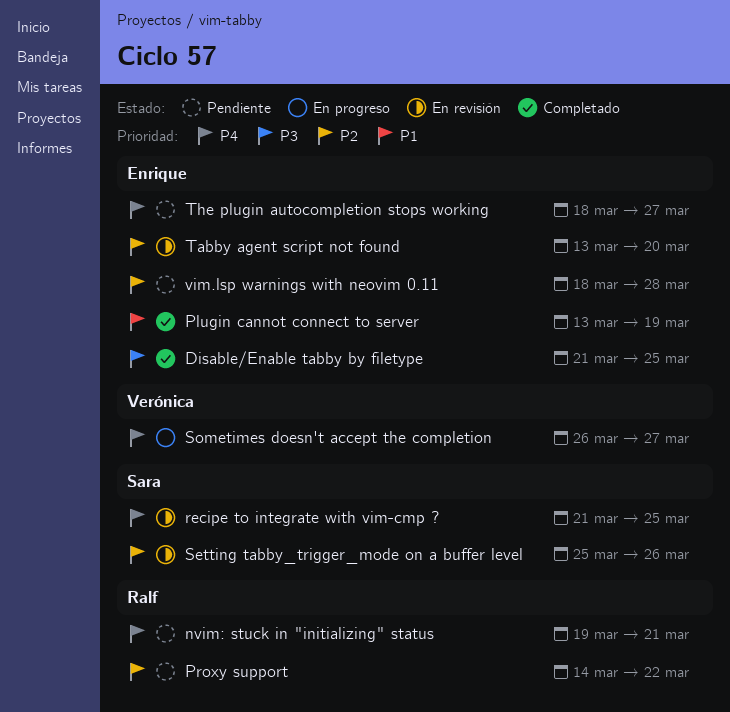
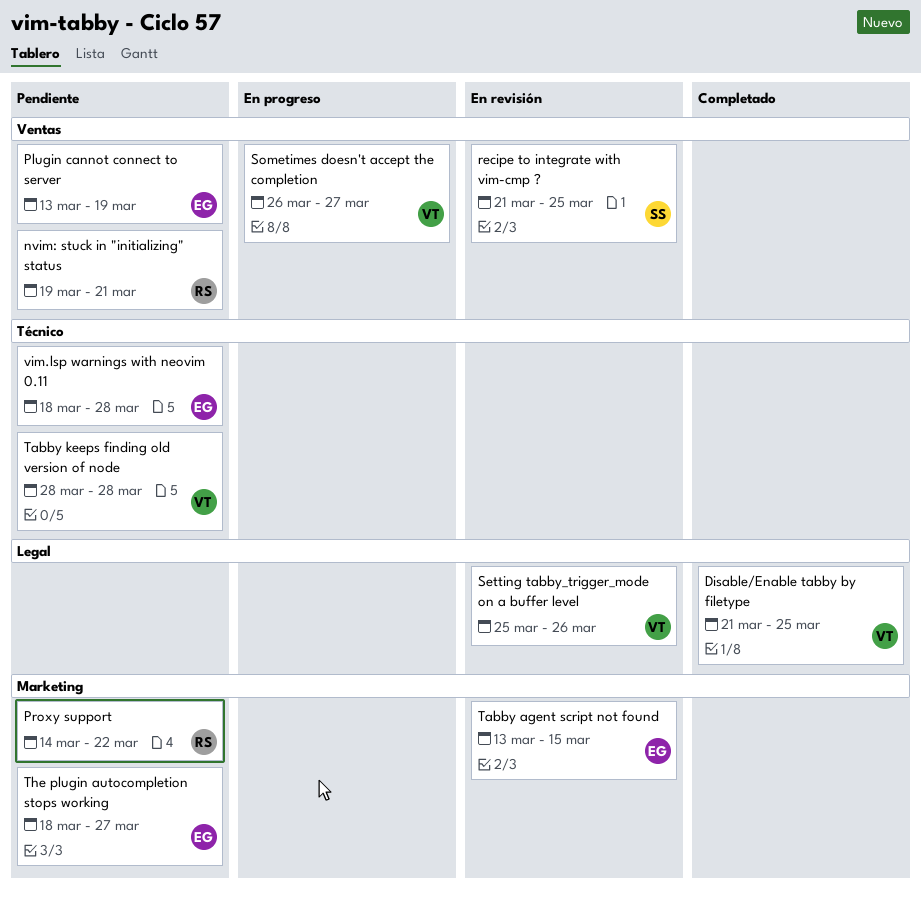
Disable/Enable tabby by filetype, owner: Enrique -> Verónica
Plugin cannot connect to server, status: Completado -> Pendiente
Setting tabby_trigger_mode on a buffer level, owner: Sara -> Verónica
Tabby agent script not found, due: Mar 20 -> Mar 15
Tabby keeps finding old version of node: none -> present

